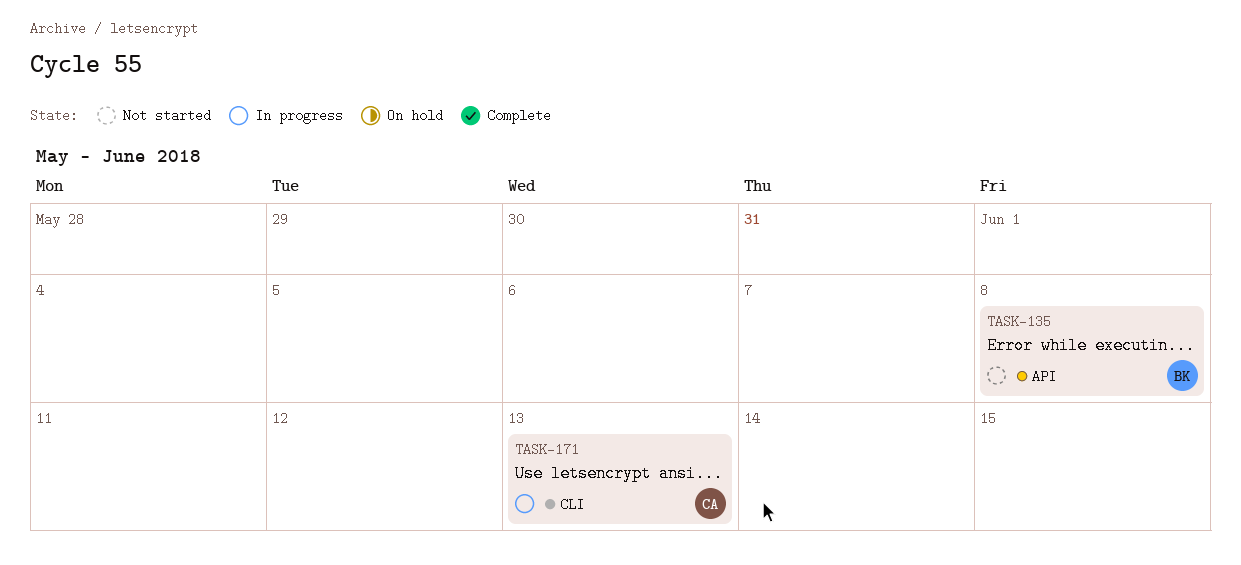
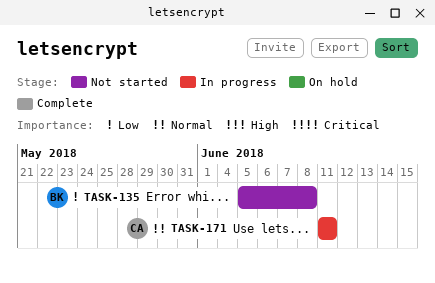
TASK-171, due: Jun 13 -> Jun 11

